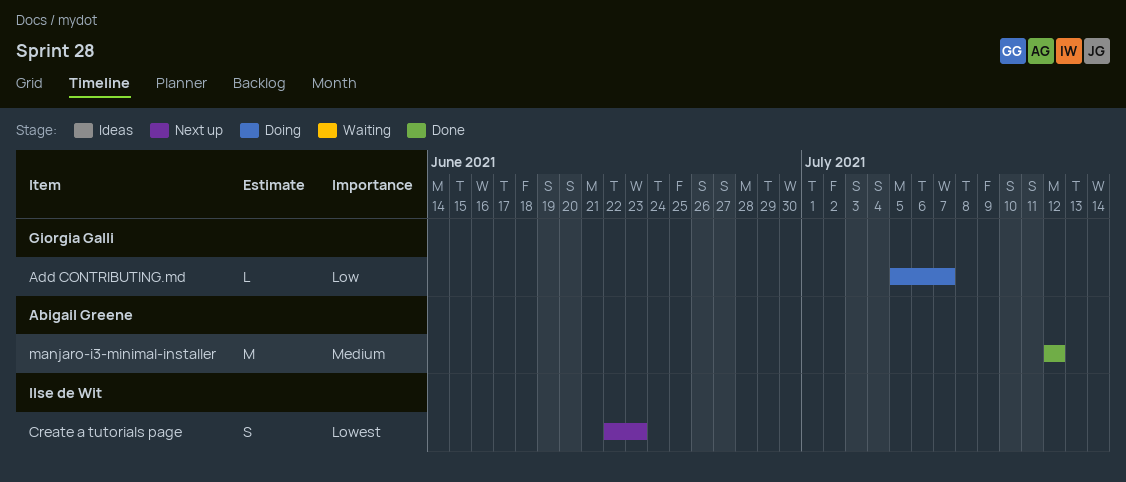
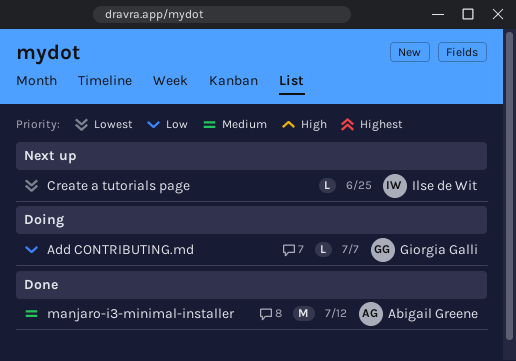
Create a tutorials page, estimate: S -> L
Create a tutorials page, due: Jun 23 -> Jun 25

